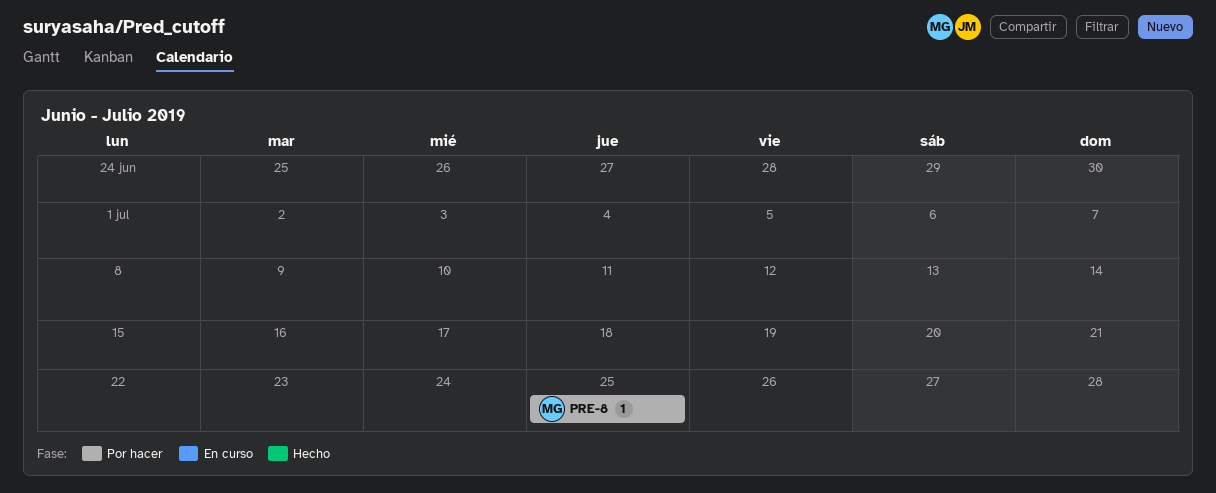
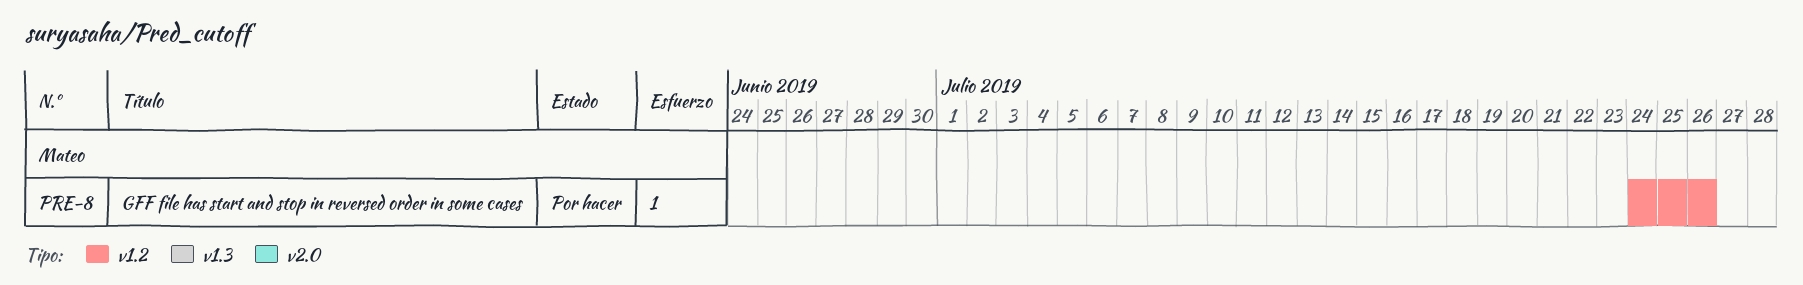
PRE-8, start: Jul 25 -> Jul 24
PRE-8, due: Jul 25 -> Jul 26

